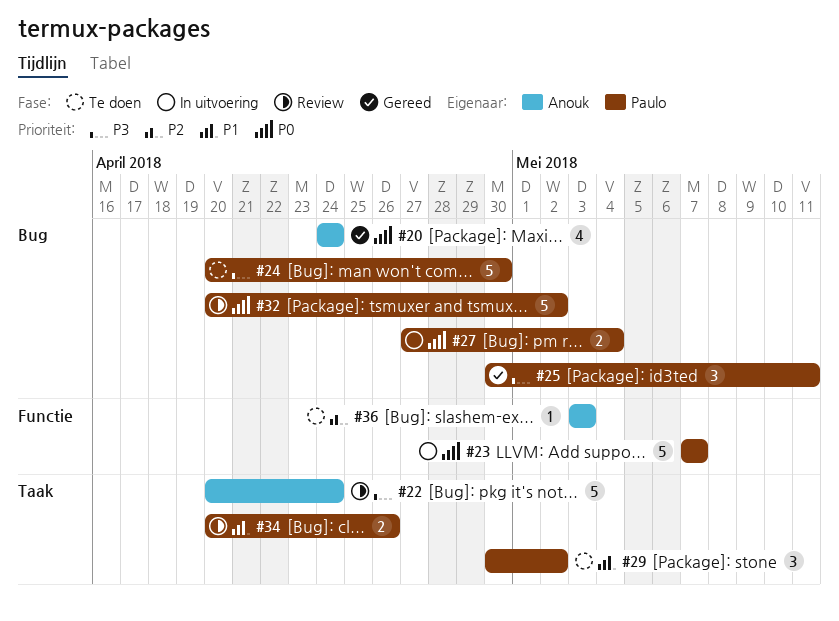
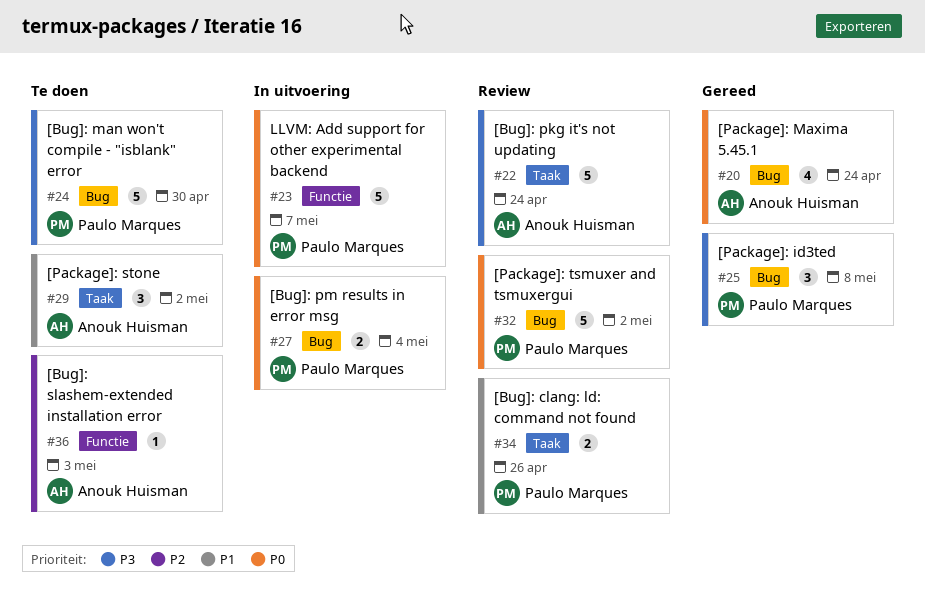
#25, due: May 11 -> May 8
#29, owner: Paulo Marques -> Anouk Huisman

